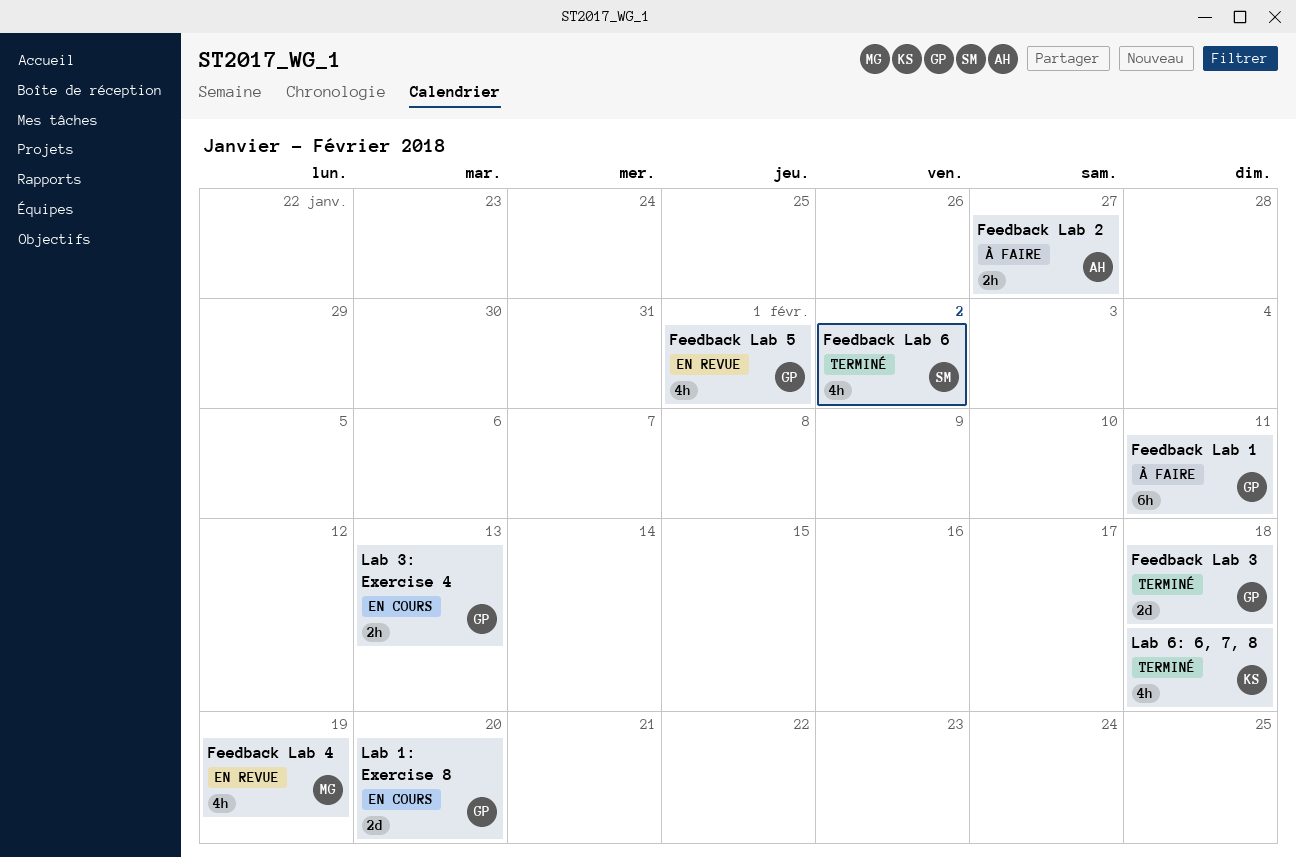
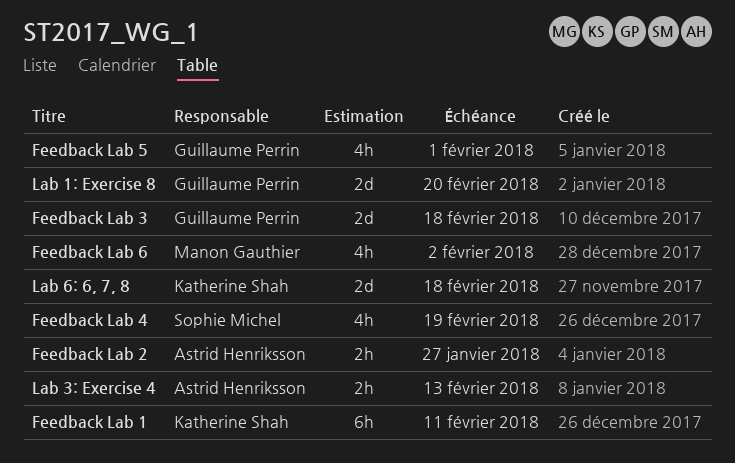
Feedback Lab 1, owner: Guillaume Perrin -> Katherine Shah
Feedback Lab 4, owner: Manon Gauthier -> Sophie Michel
Feedback Lab 6, owner: Sophie Michel -> Manon Gauthier
Lab 3: Exercise 4, owner: Guillaume Perrin -> Astrid Henriksson
Lab 6: 6, 7, 8, estimate: 4h -> 2d

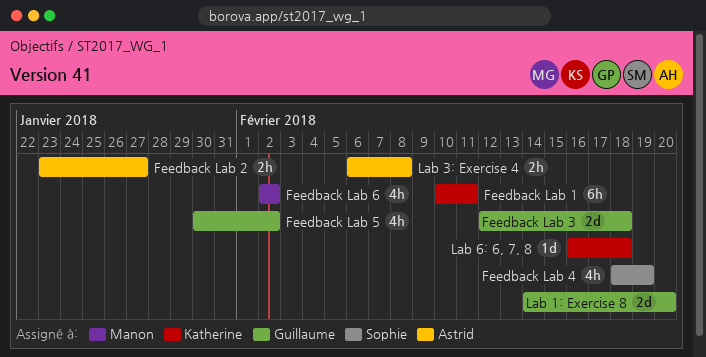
Feedback Lab 5, due: Feb 1 -> Feb 2
Lab 3: Exercise 4, due: Feb 13 -> Feb 8
Lab 6: 6, 7, 8, estimate: 2d -> 1d

